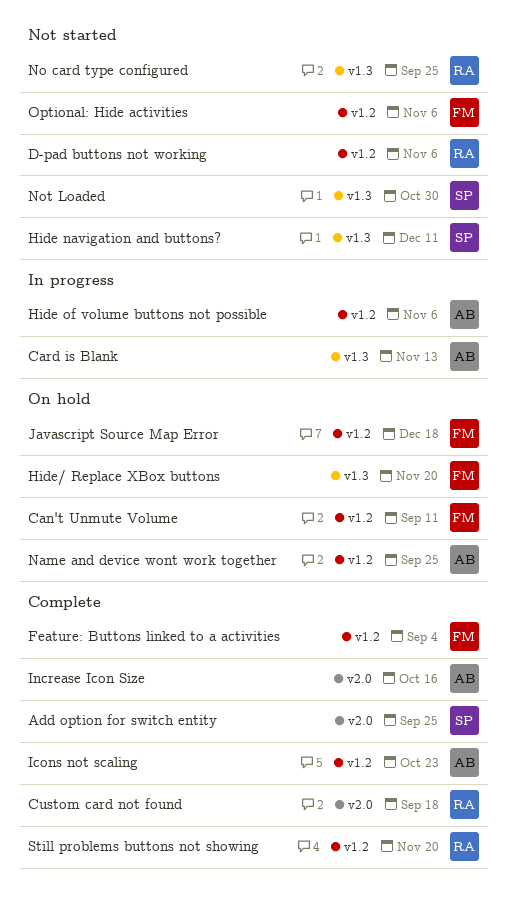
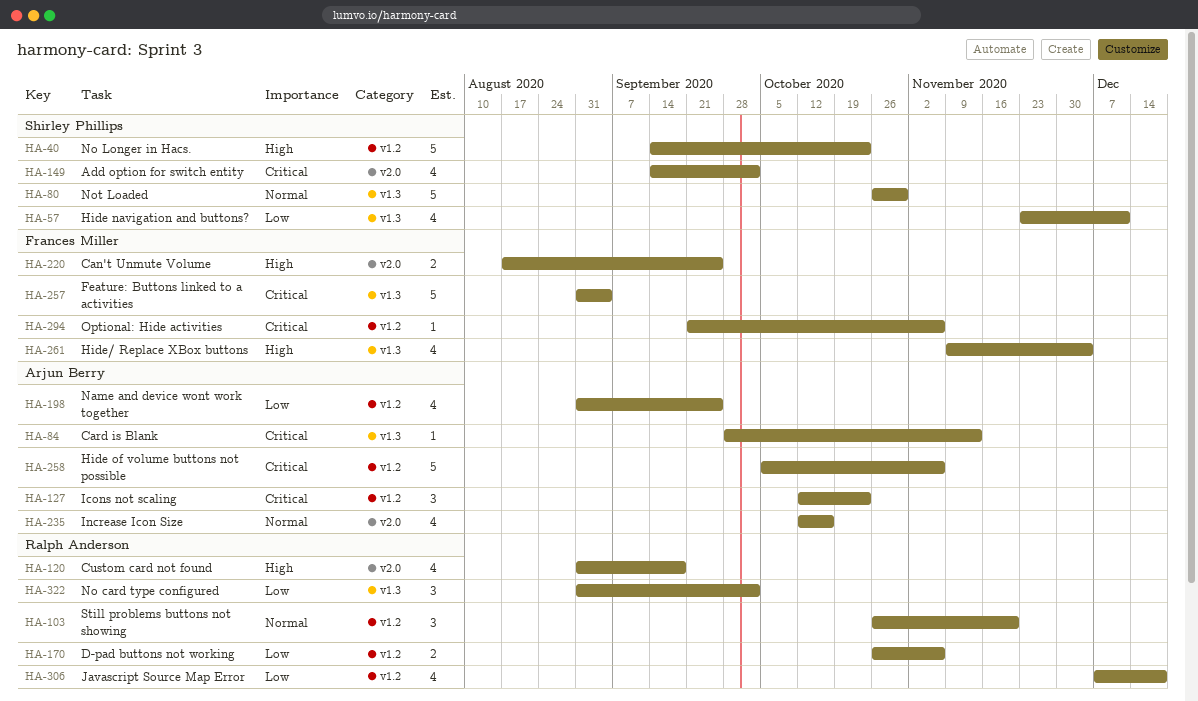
Add option for switch entity, due: Sep 25 -> Oct 2
Can't Unmute Volume, label: v1.2 -> v2.0
Can't Unmute Volume, due: Sep 11 -> Sep 25
Feature: Buttons linked to a activities, label: v1.2 -> v1.3
Hide/ Replace XBox buttons, due: Nov 20 -> Dec 4
Javascript Source Map Error, owner: Frances Miller -> Ralph Anderson
No card type configured, due: Sep 25 -> Oct 2
No Longer in Hacs.: none -> present

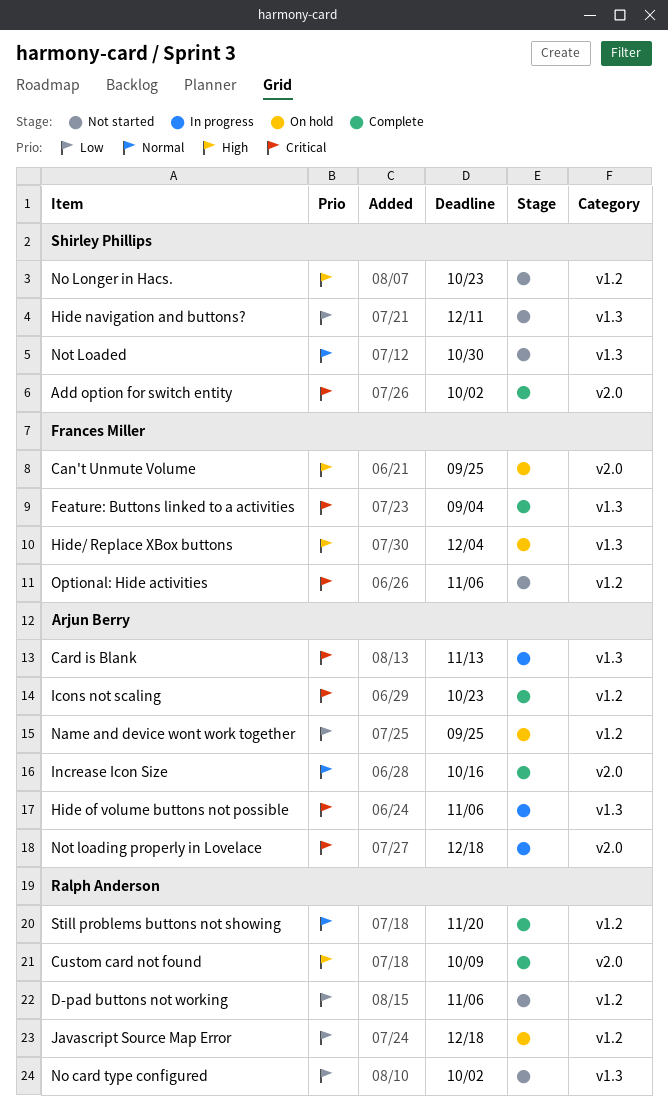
Custom card not found, due: Sep 18 -> Oct 9
Hide of volume buttons not possible, label: v1.2 -> v1.3
Not loading properly in Lovelace: none -> present

